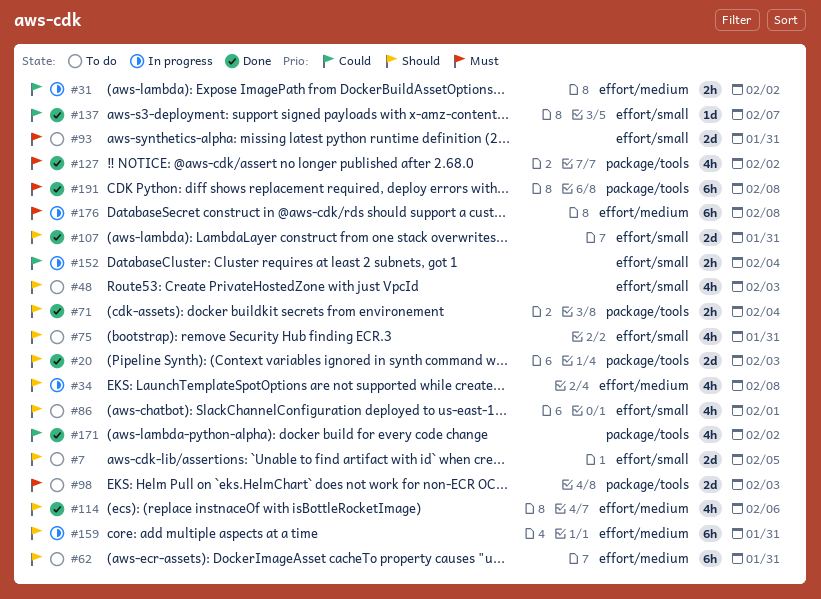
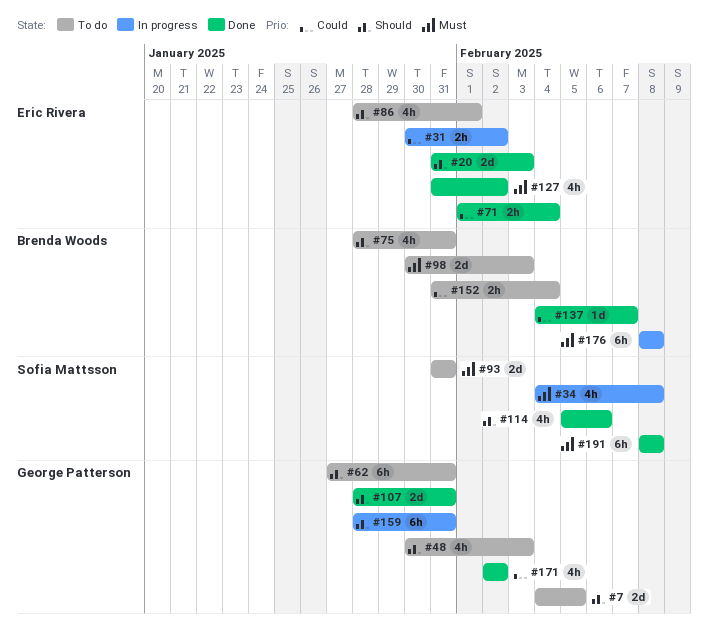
#34, priority: Should -> Must
#71, priority: Should -> Could
#152, status: In progress -> To do

